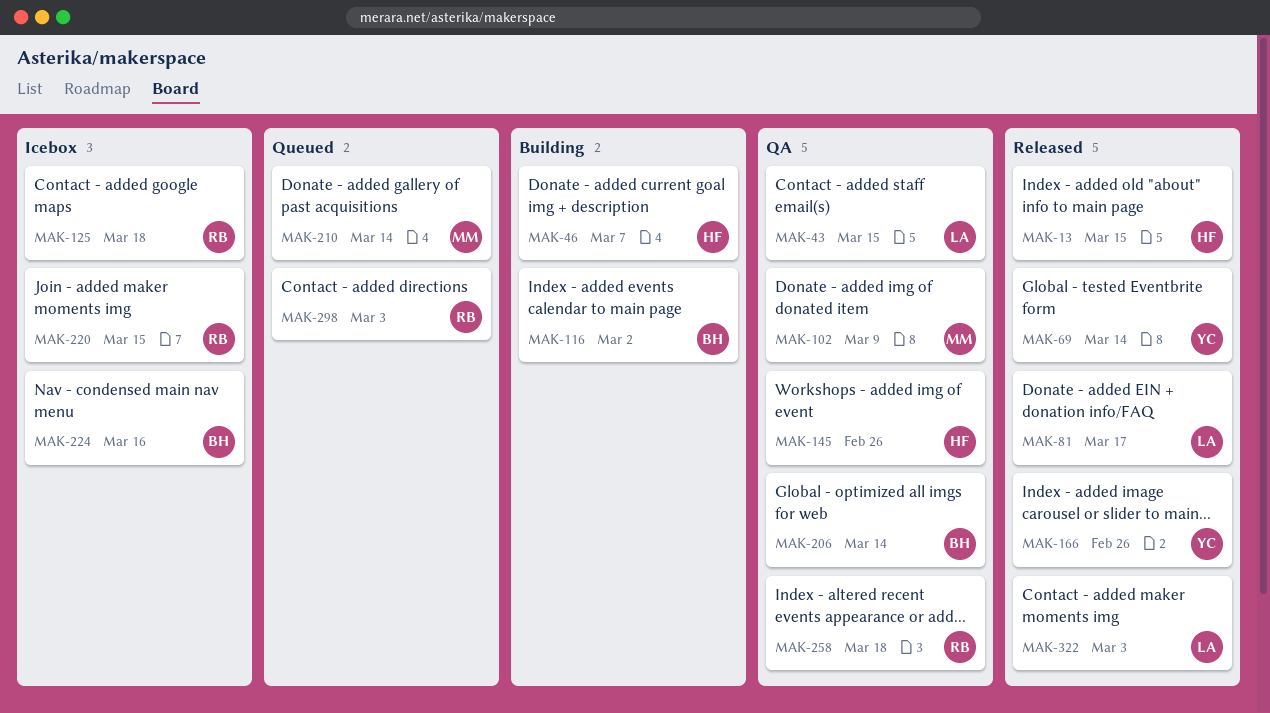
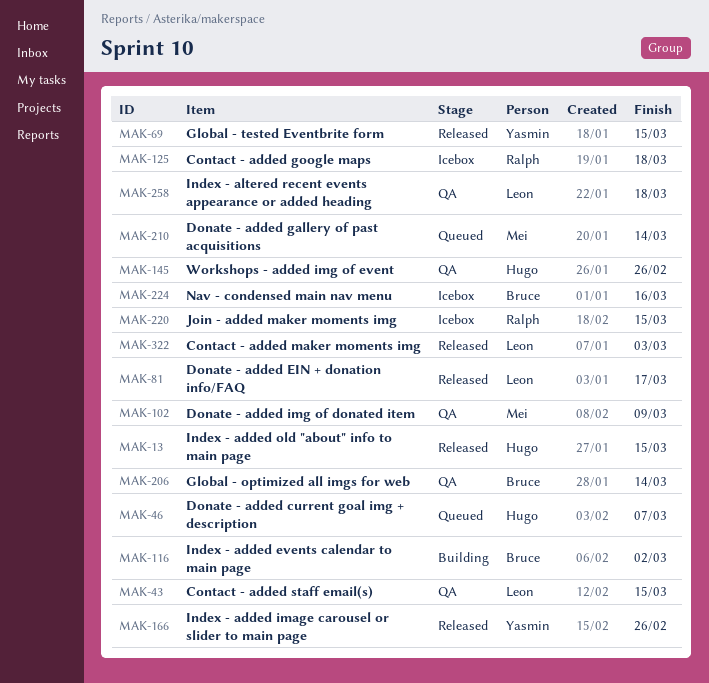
MAK-46, status: Building -> Queued
MAK-69, due: Mar 14 -> Mar 15
MAK-258, owner: Ralph -> Leon
MAK-298: present -> none

